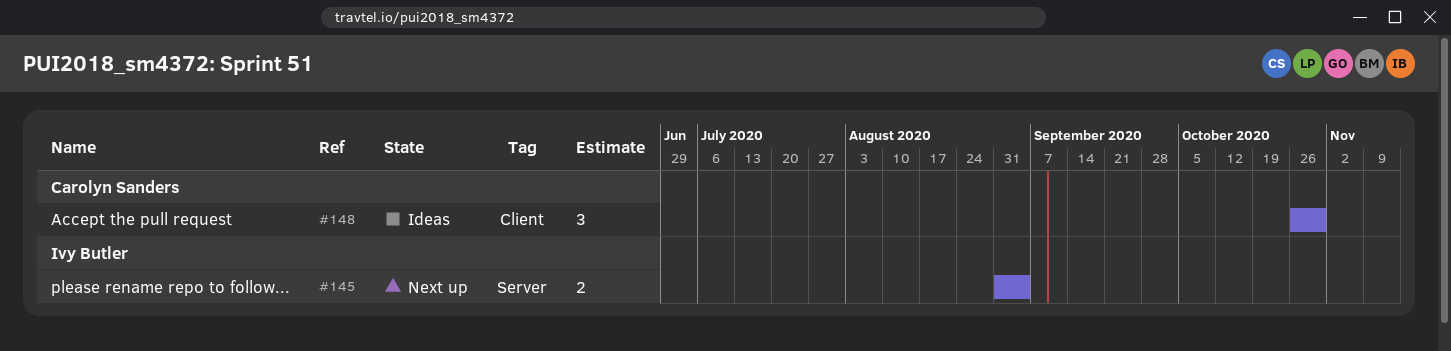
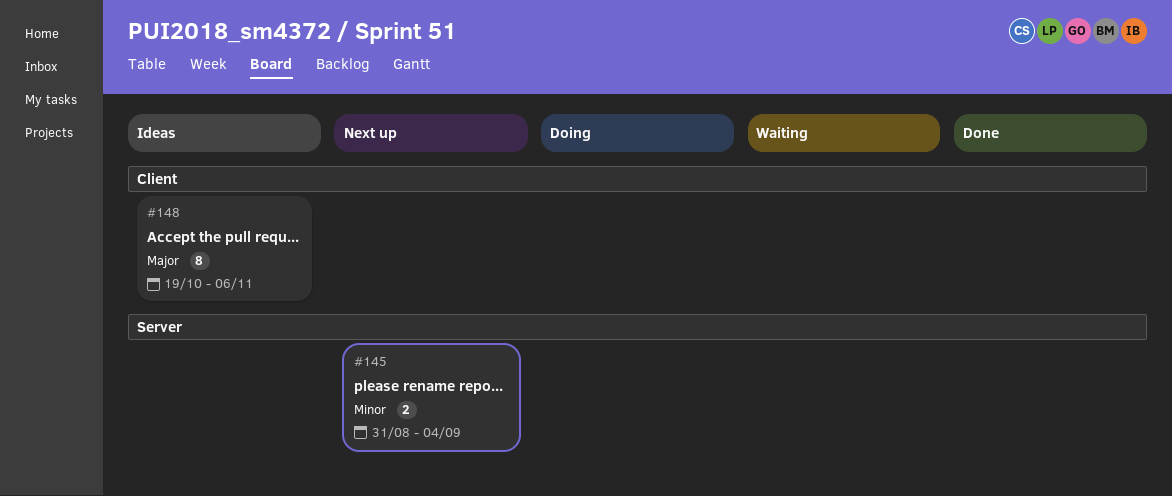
#148, estimate: 3 -> 8
#148, start: Oct 26 -> Oct 19
#148, due: Oct 30 -> Nov 6

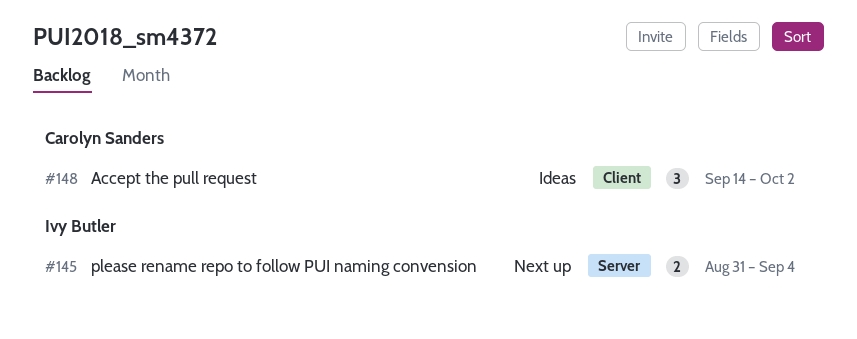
#148, estimate: 8 -> 3
#148, start: Oct 19 -> Sep 14
#148, due: Nov 6 -> Oct 2

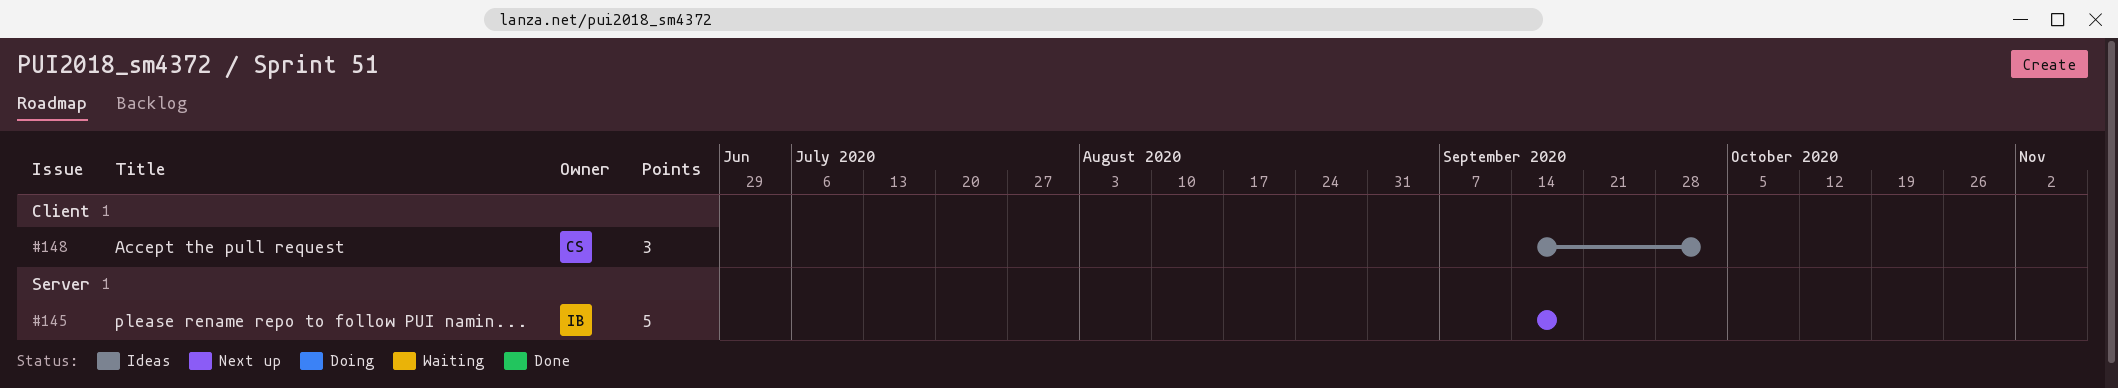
#145, estimate: 2 -> 5
#145, start: Aug 31 -> Sep 14
#145, due: Sep 4 -> Sep 18

